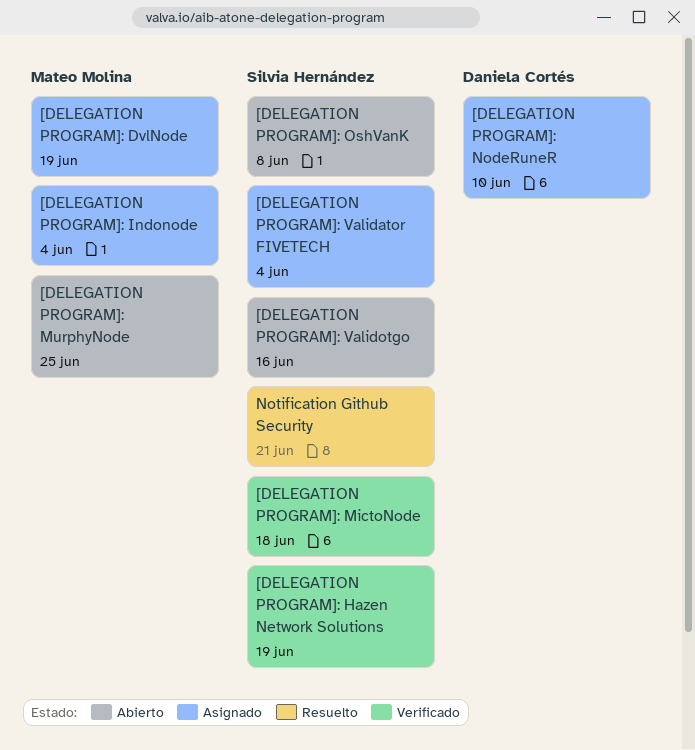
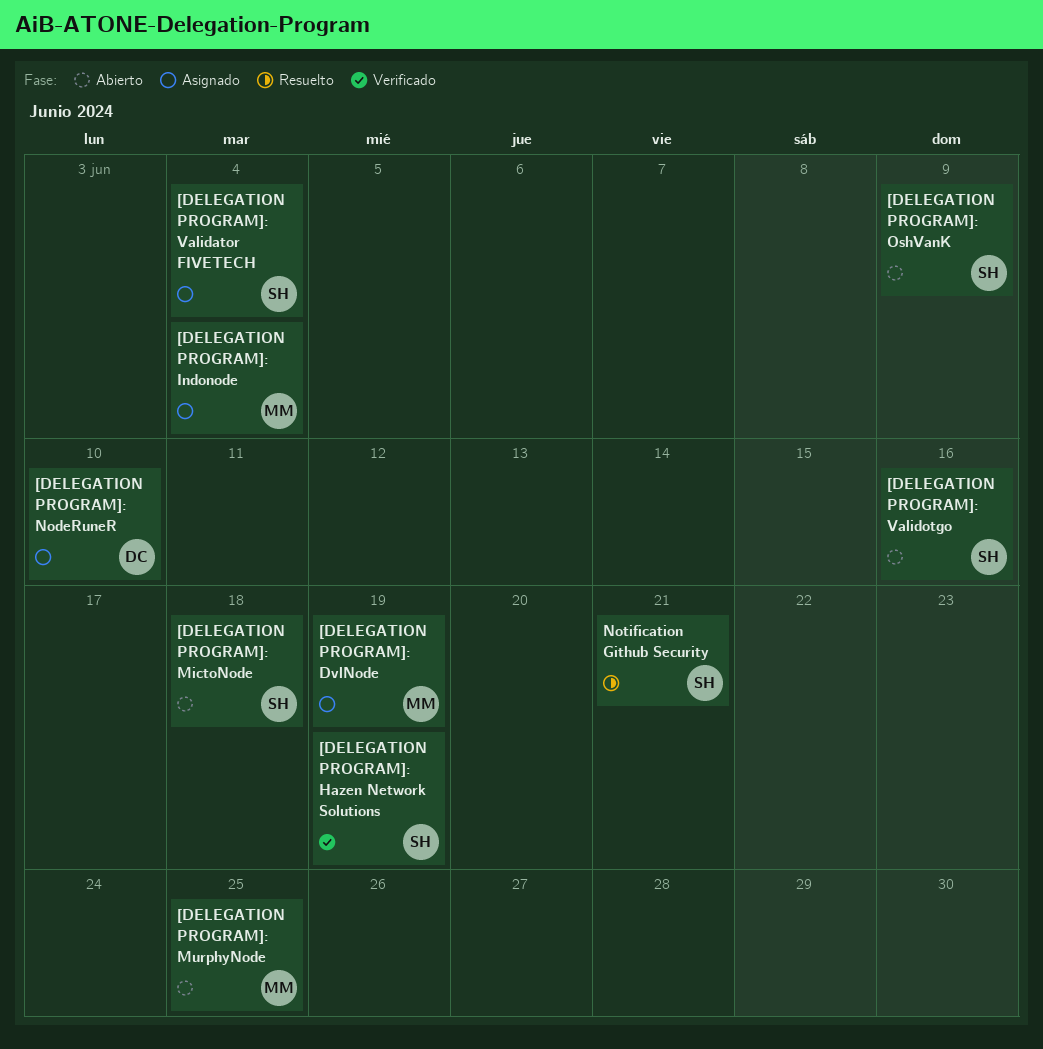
[DELEGATION PROGRAM]: MictoNode, status: Verificado -> Abierto
[DELEGATION PROGRAM]: OshVanK, due: Jun 8 -> Jun 9

